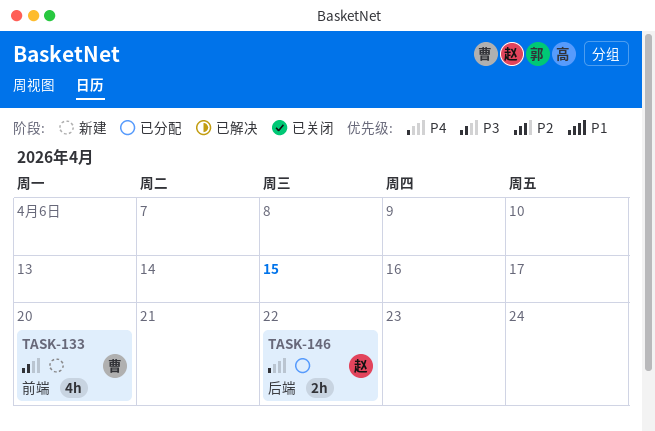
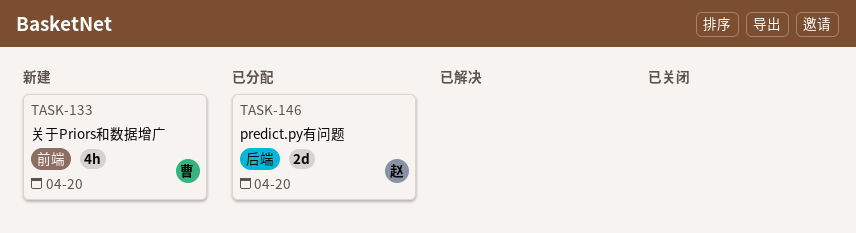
TASK-146, estimate: 2h -> 2d
TASK-146, due: Apr 22 -> Apr 20

